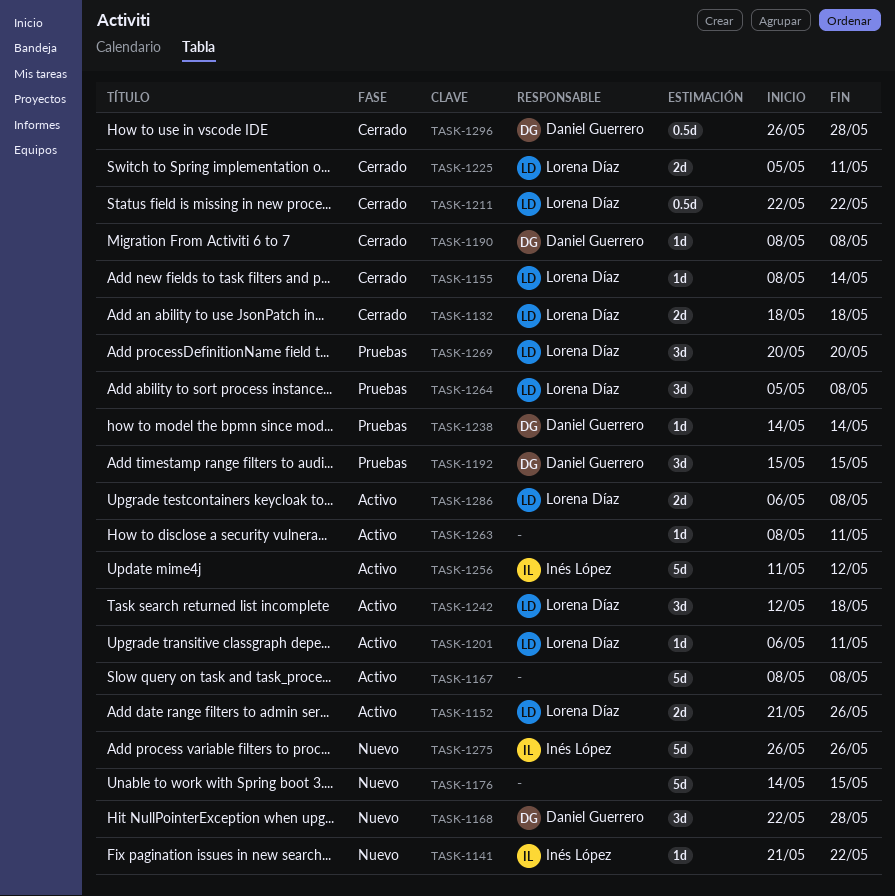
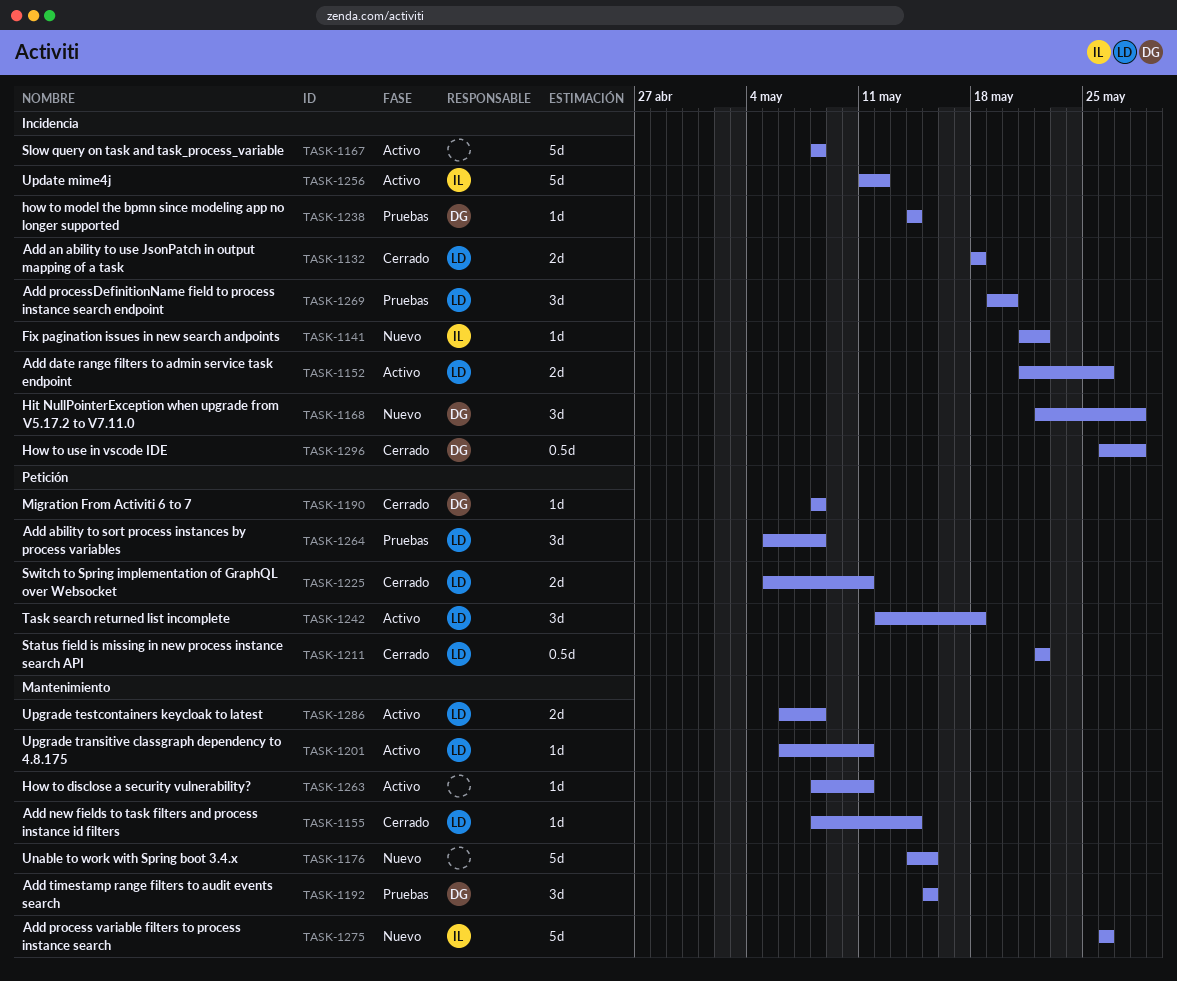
TASK-1269, start: May 20 -> May 19

